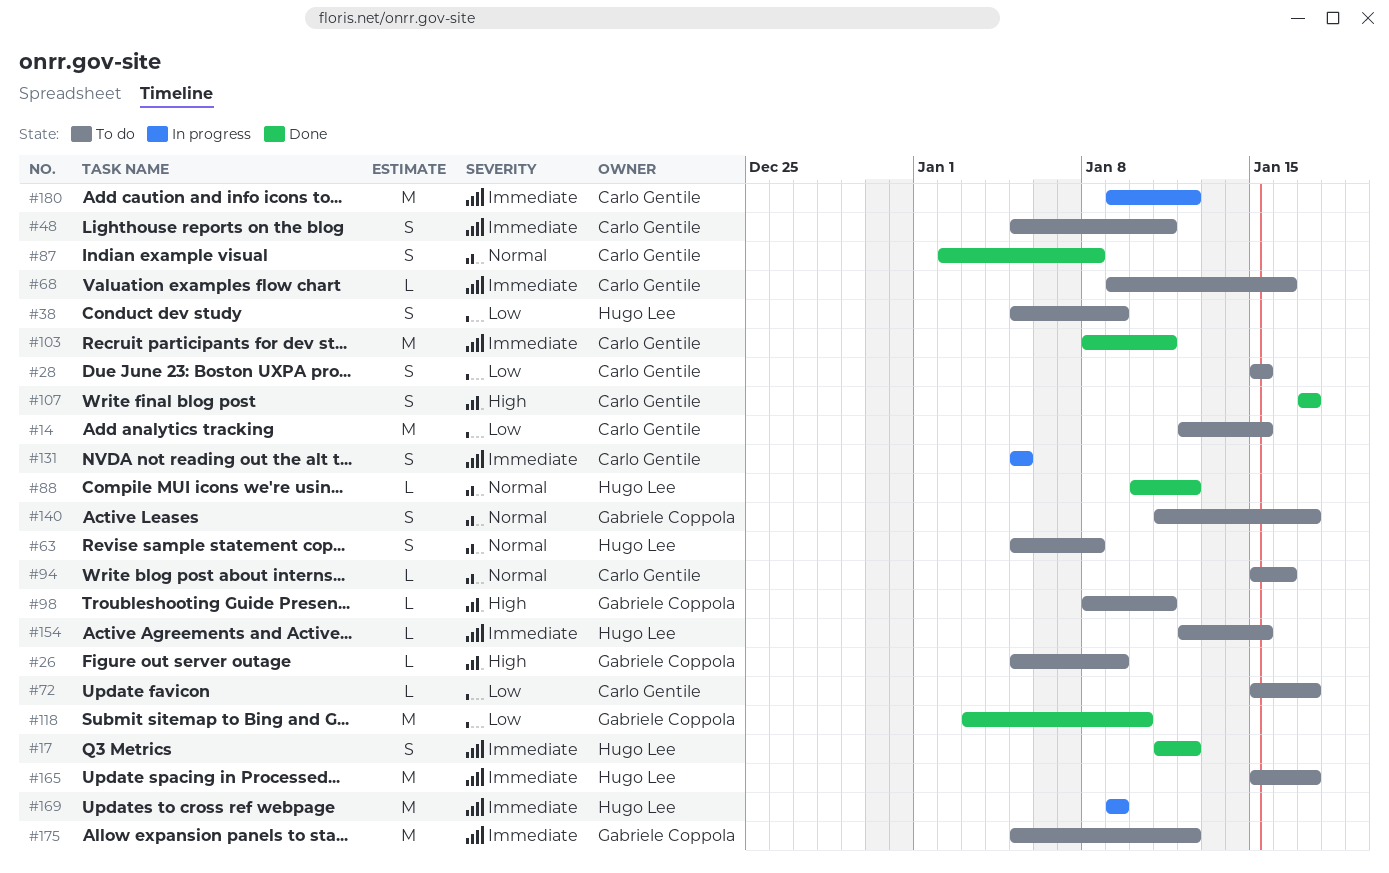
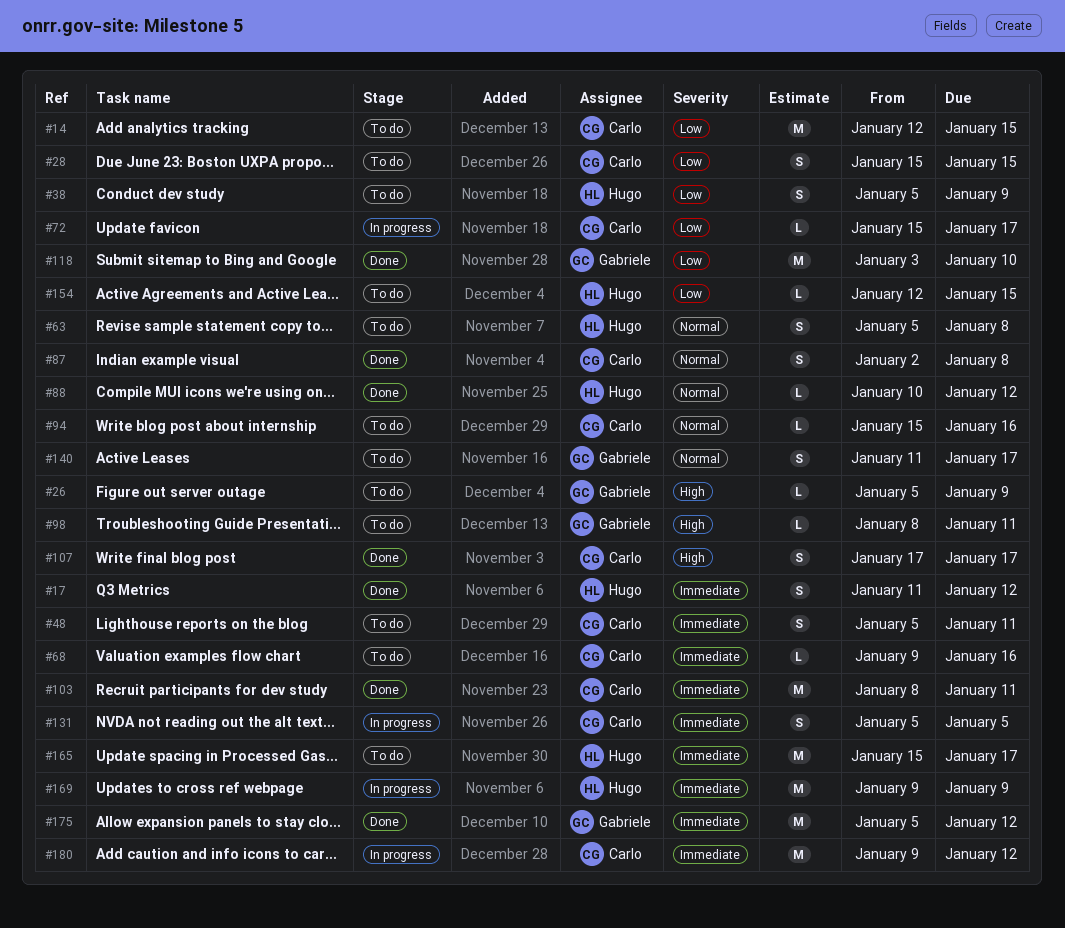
#72, status: To do -> In progress
#154, priority: Immediate -> Low
#175, status: To do -> Done

